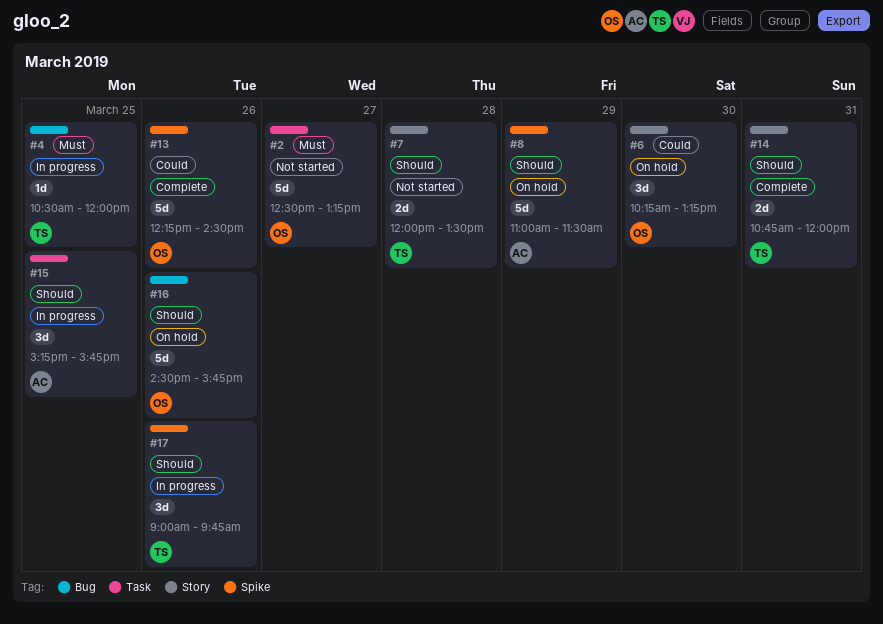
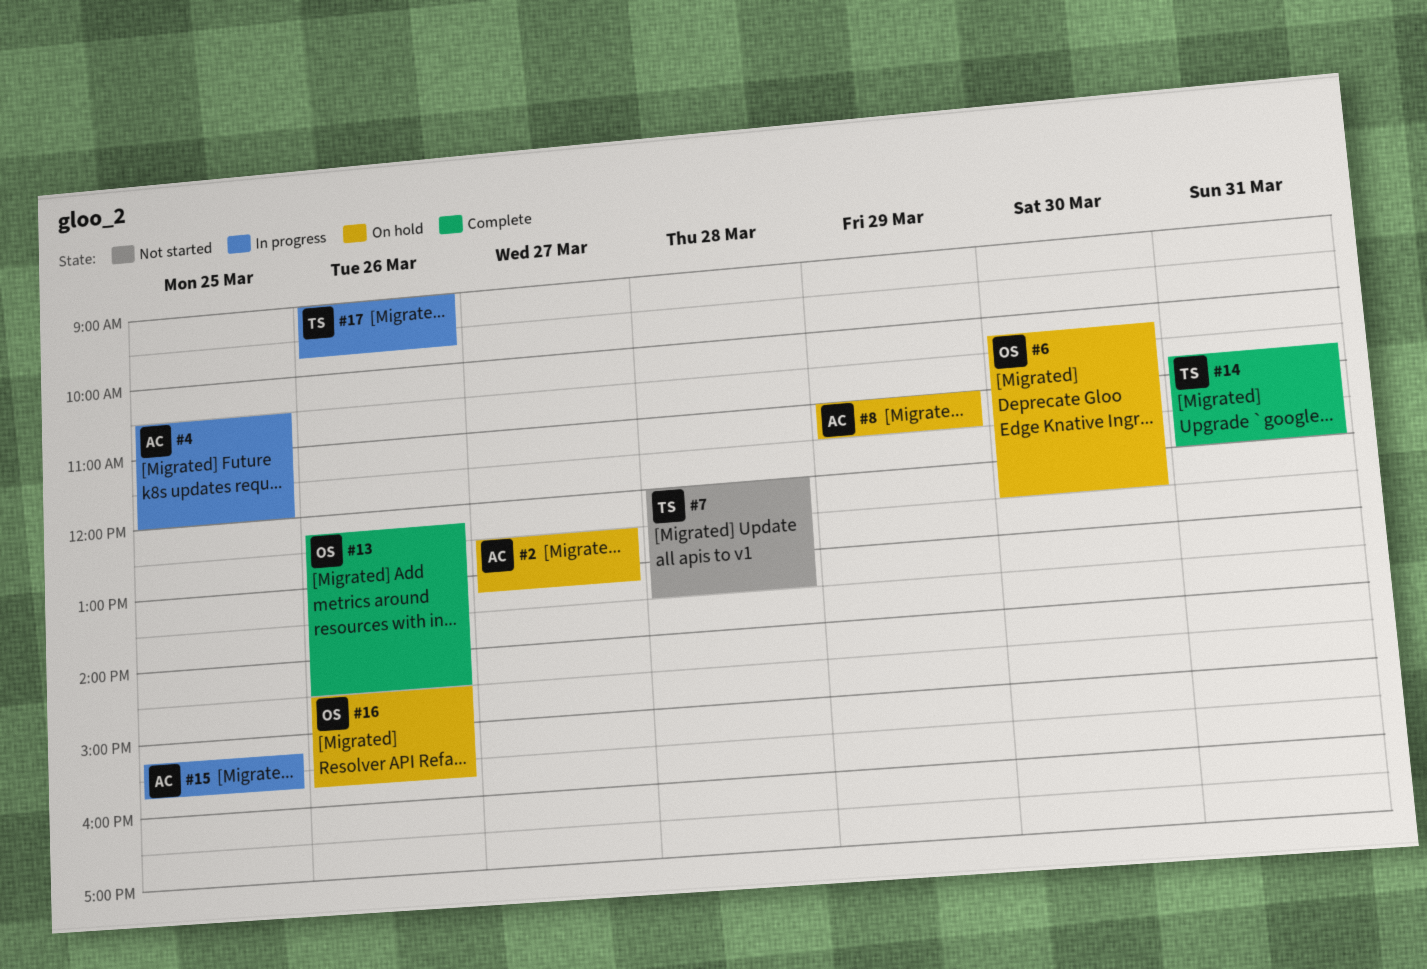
#2, status: Not started -> On hold
#2, owner: OS -> AC
#4, owner: TS -> AC
#6, ends: 13:15 -> 12:30

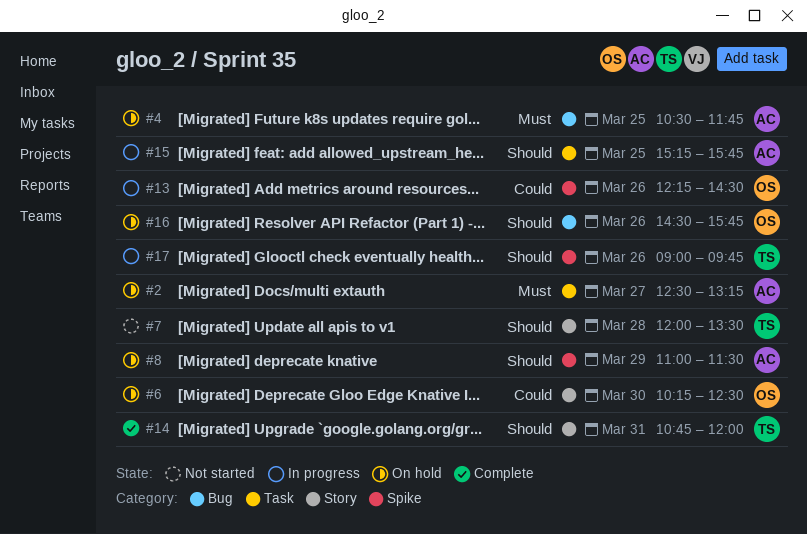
#4, status: In progress -> On hold
#4, ends: 12:00 -> 11:45
#13, status: Complete -> In progress

